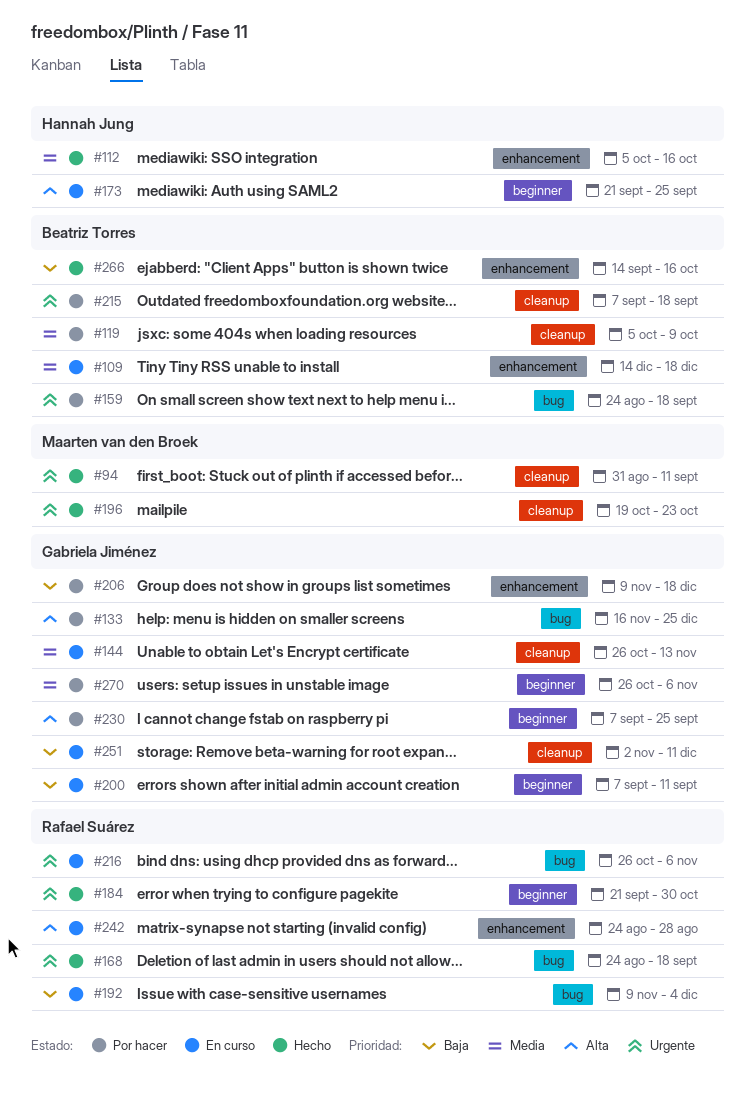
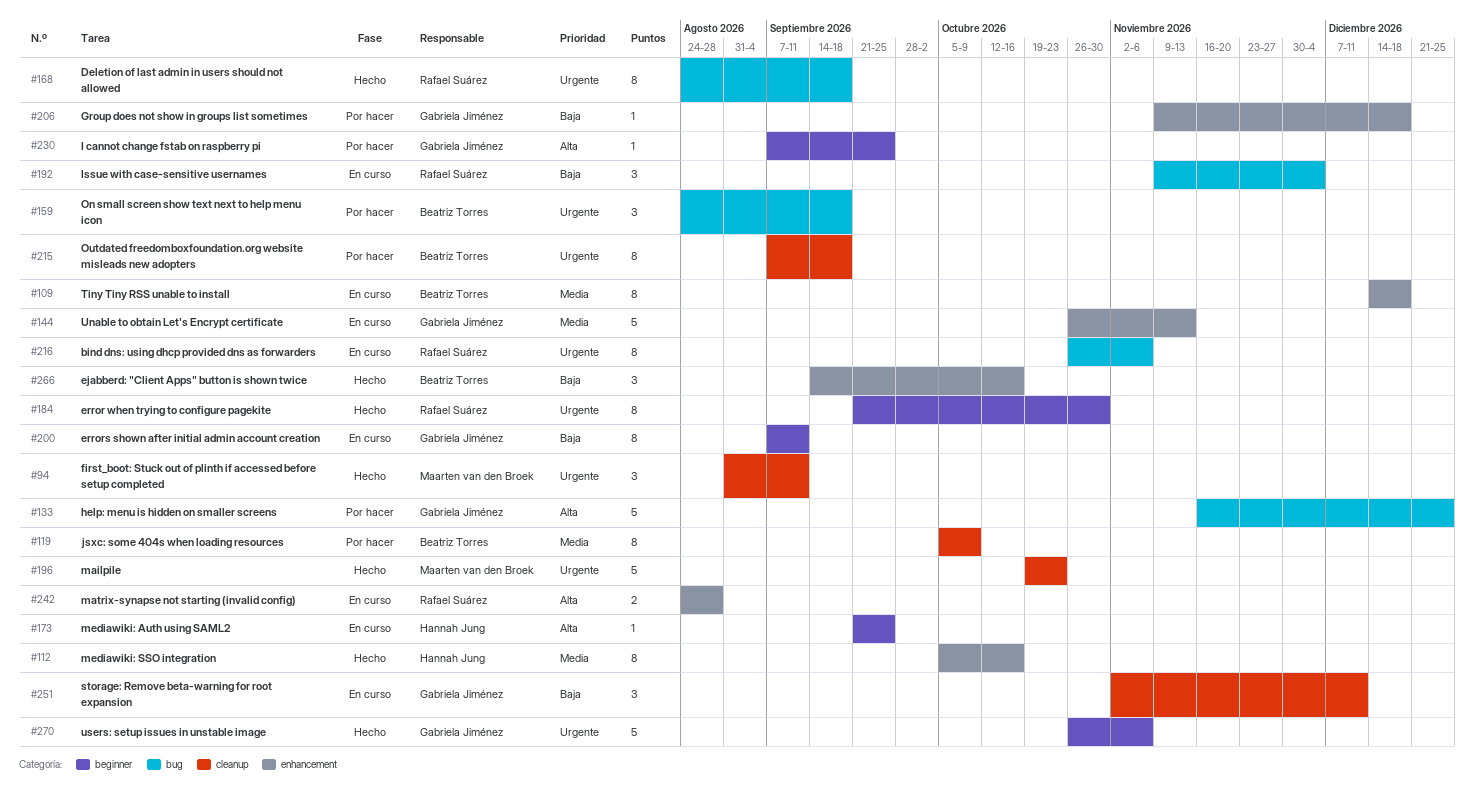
#144, label: cleanup -> enhancement
#270, status: Por hacer -> Hecho
#270, priority: Media -> Urgente

